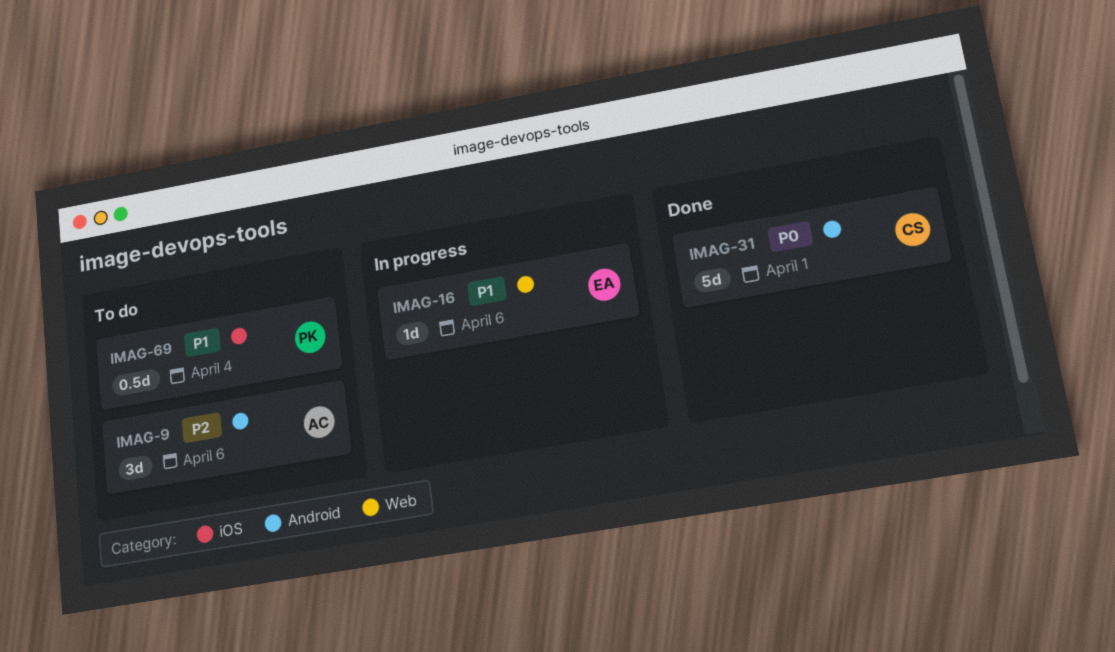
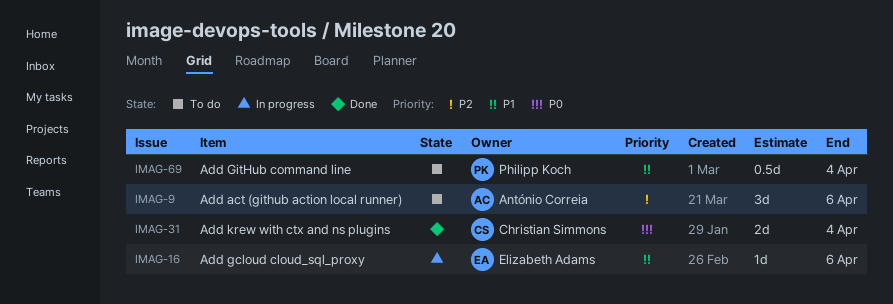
IMAG-31, estimate: 5d -> 2d
IMAG-31, due: Apr 1 -> Apr 4

